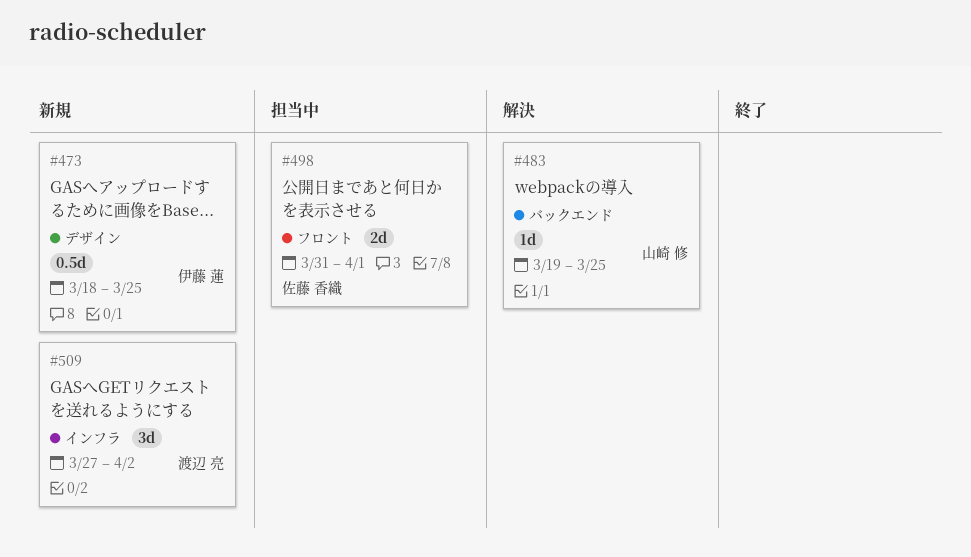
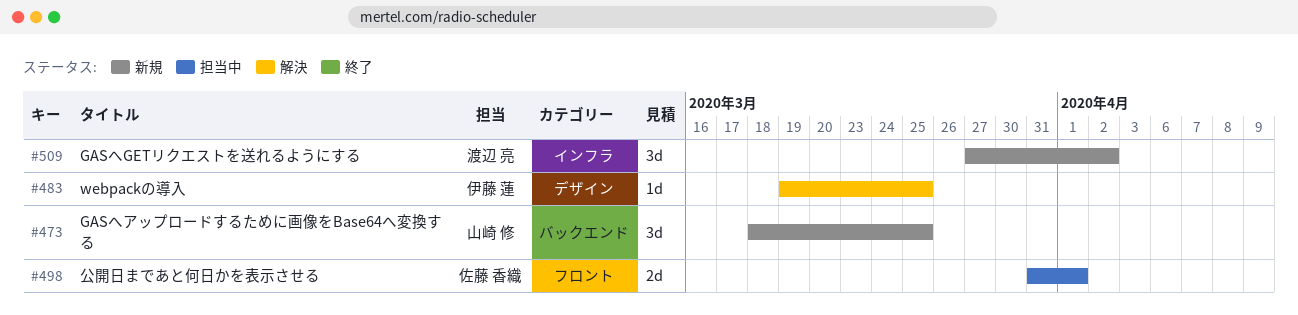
#473, owner: 伊藤 蓮 -> 山崎 修
#473, label: デザイン -> バックエンド
#473, estimate: 0.5d -> 3d
#483, owner: 山崎 修 -> 伊藤 蓮
#483, label: バックエンド -> デザイン

